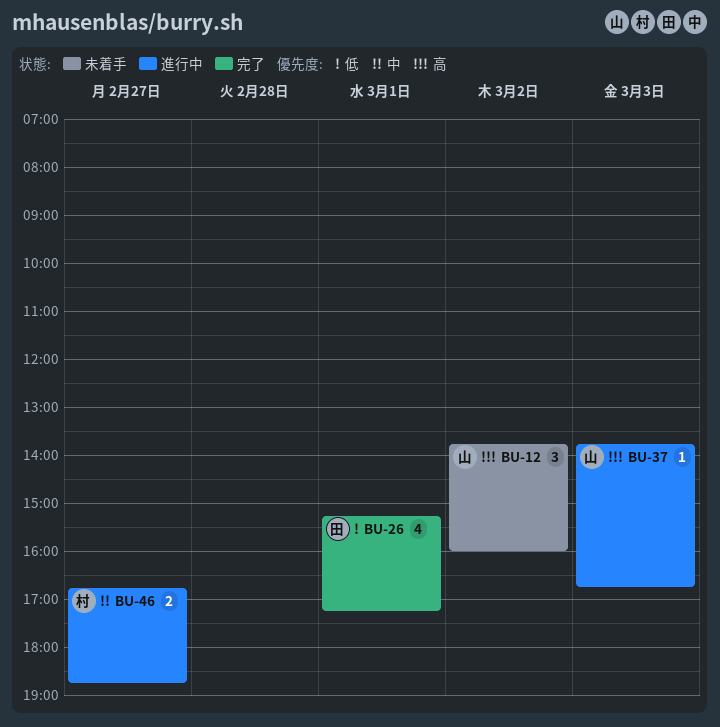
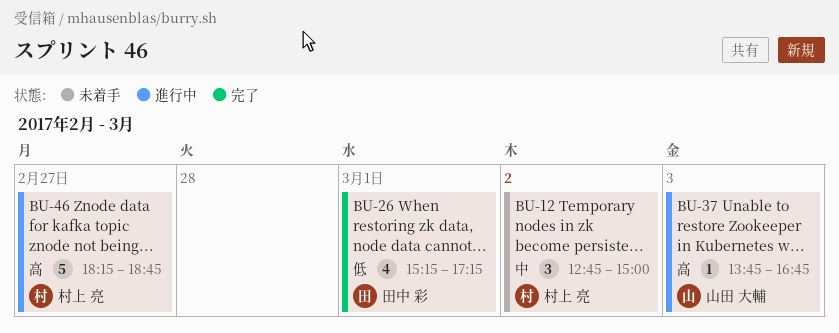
BU-12, owner: 山田 大輔 -> 村上 亮
BU-12, priority: 高 -> 中
BU-12, begins: 13:45 -> 12:45
BU-12, ends: 16:00 -> 15:00
BU-46, priority: 中 -> 高
BU-46, estimate: 2 -> 5
BU-46, begins: 16:45 -> 18:15

